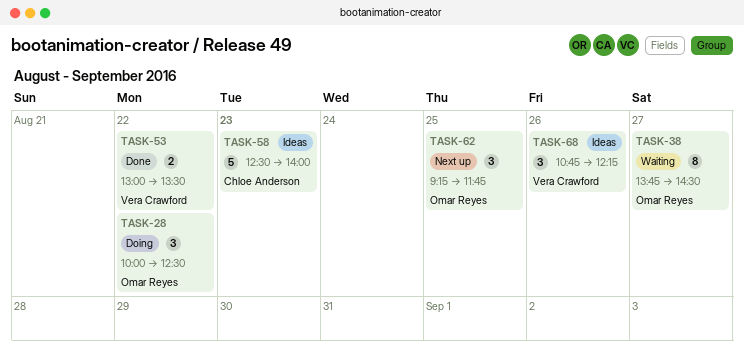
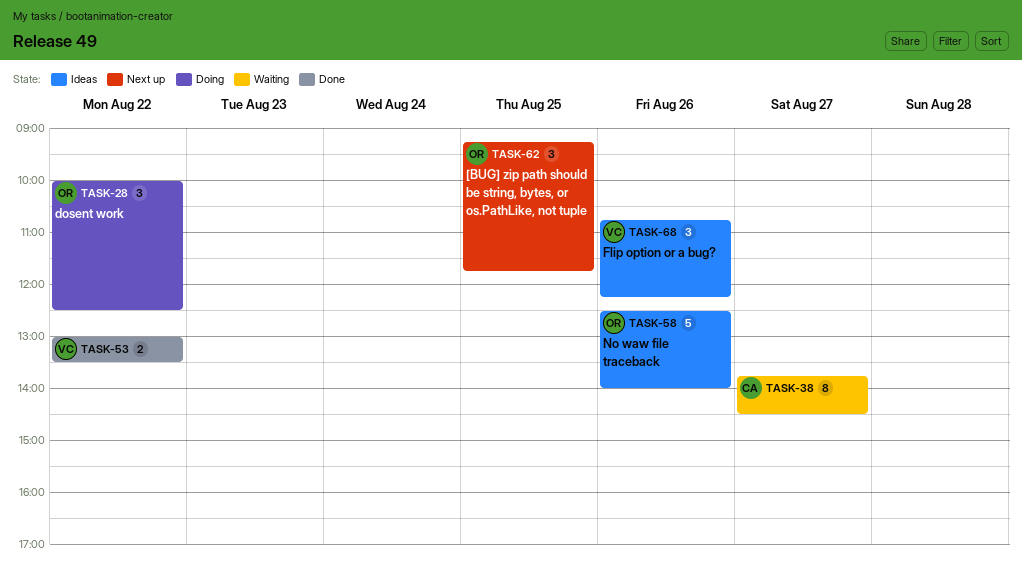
TASK-38, owner: Omar Reyes -> Chloe Anderson
TASK-58, owner: Chloe Anderson -> Omar Reyes
TASK-58, day: Aug 23 -> Aug 26

